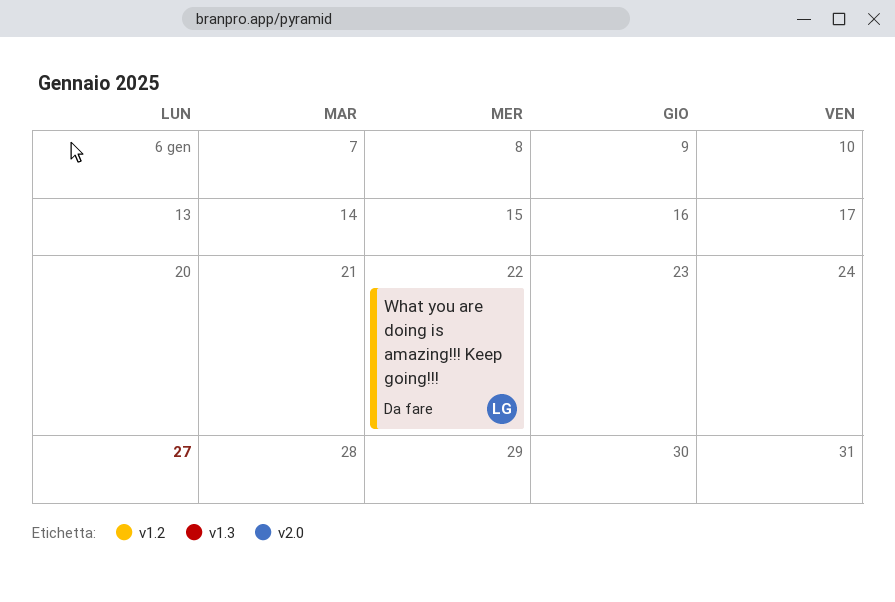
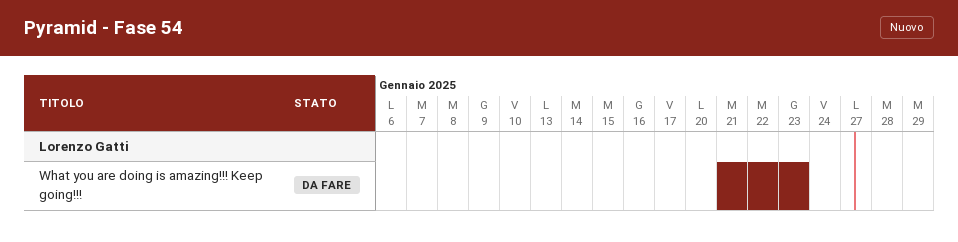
What you are doing is amazing!!! Keep going!!!, due: Jan 22 -> Jan 23

